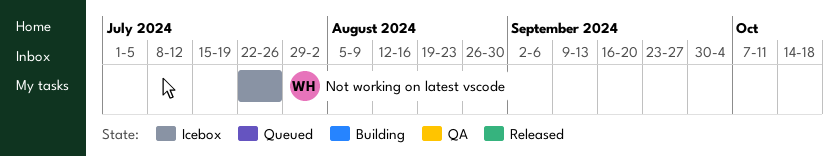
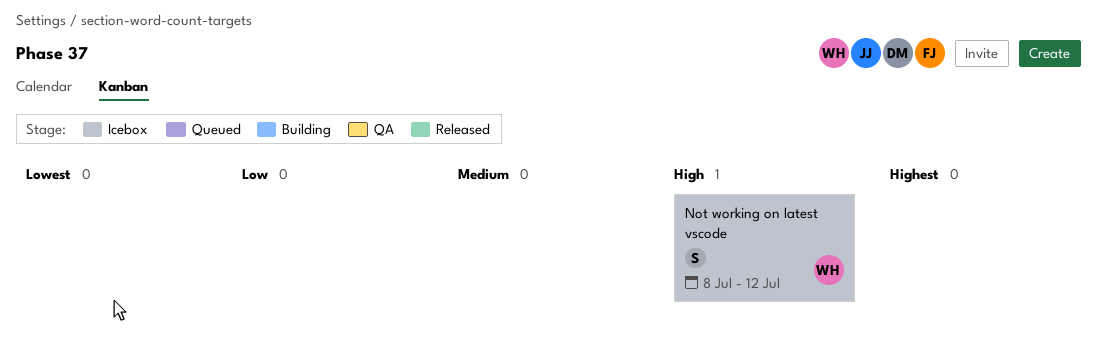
Not working on latest vscode, start: Jul 22 -> Jul 8
Not working on latest vscode, due: Jul 26 -> Jul 12

